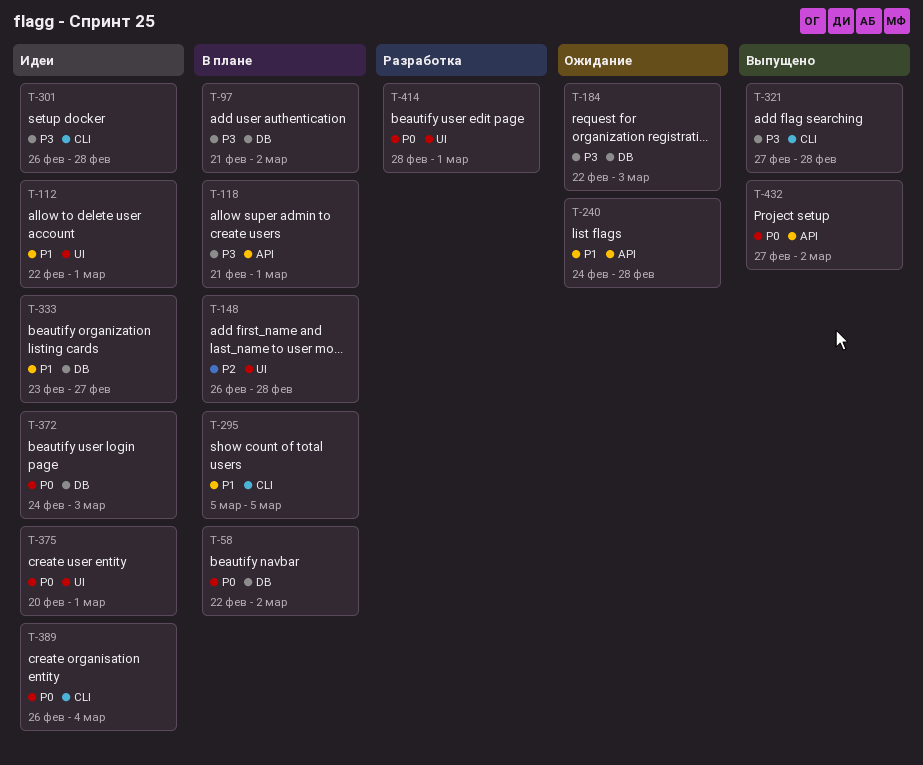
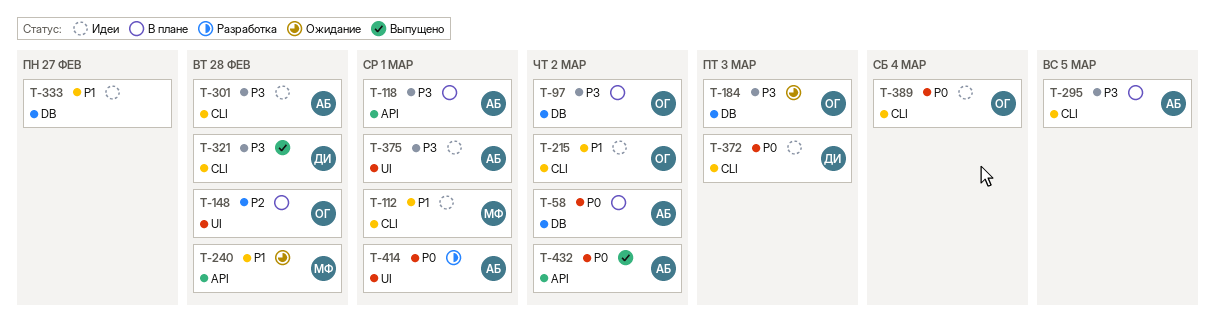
T-112, label: UI -> CLI
T-215: none -> present
T-295, priority: P1 -> P3
T-372, label: DB -> CLI
T-375, priority: P0 -> P3

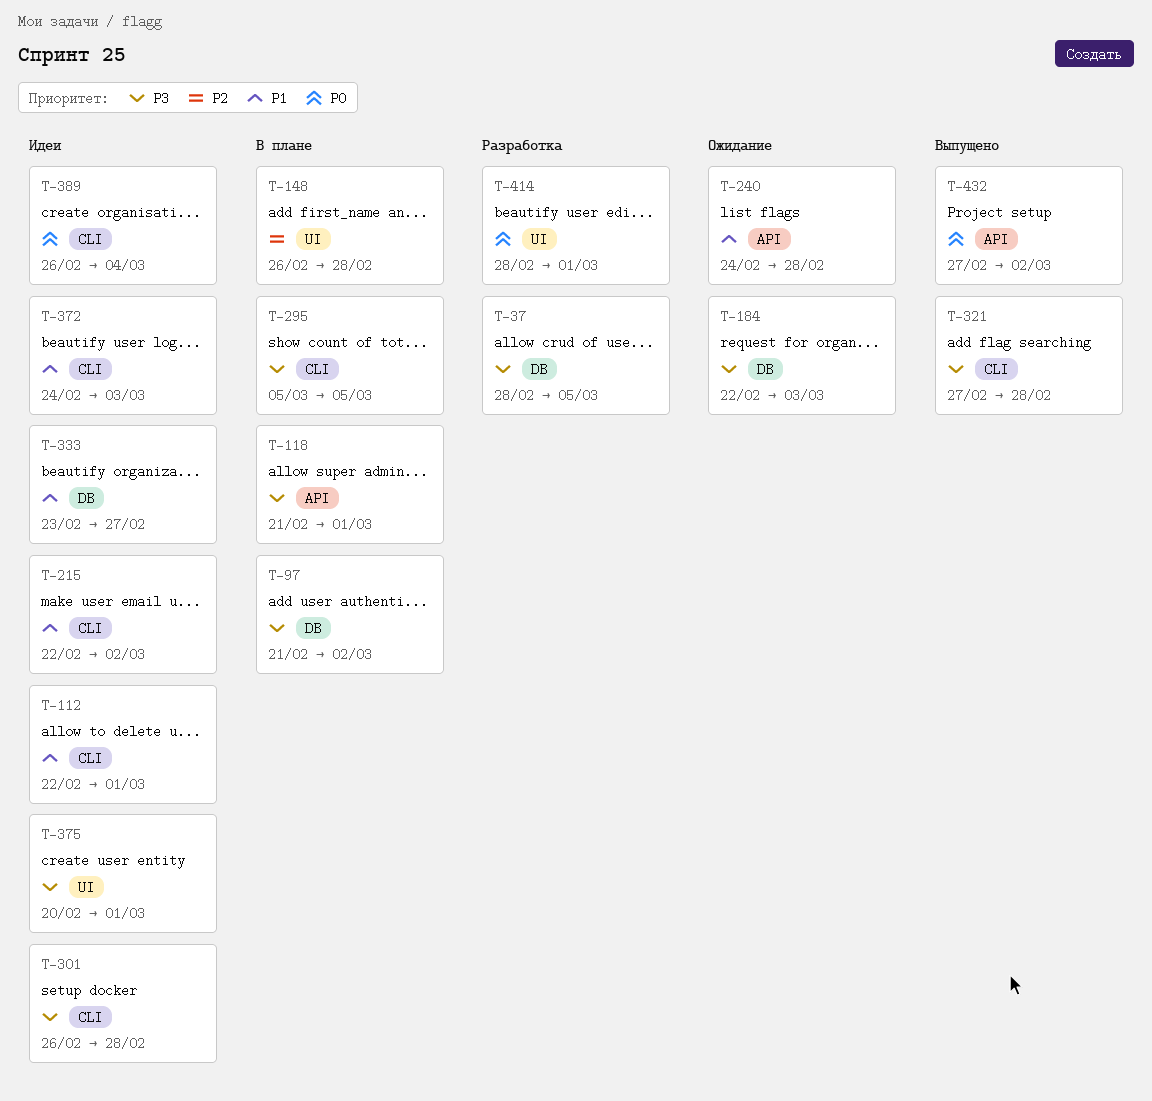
T-37: none -> present
T-58: present -> none
T-372, priority: P0 -> P1

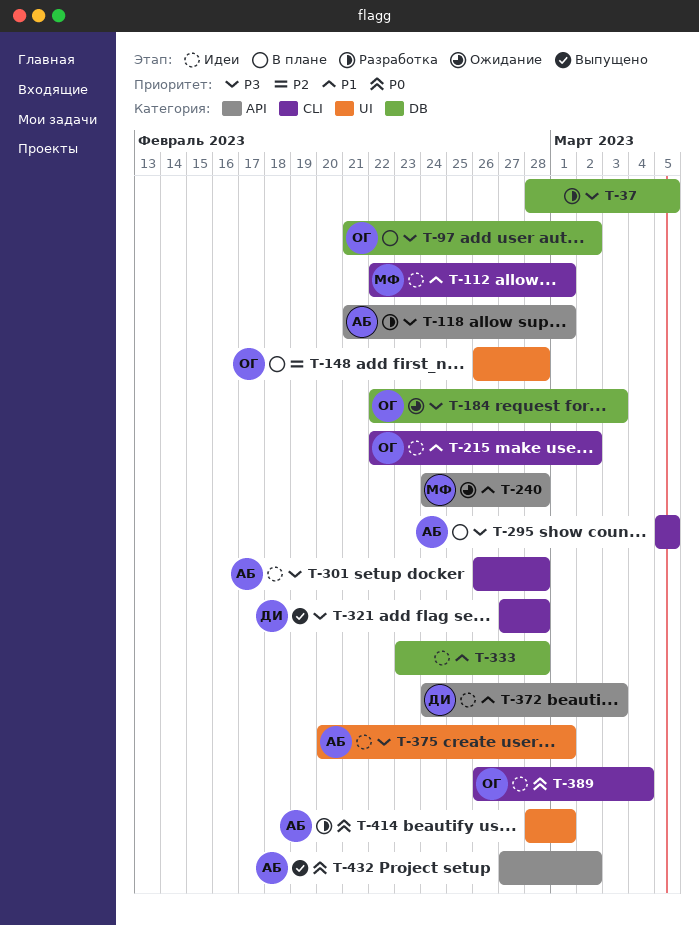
T-118, status: В плане -> Разработка
T-333, due: Feb 27 -> Feb 28
T-372, label: CLI -> API

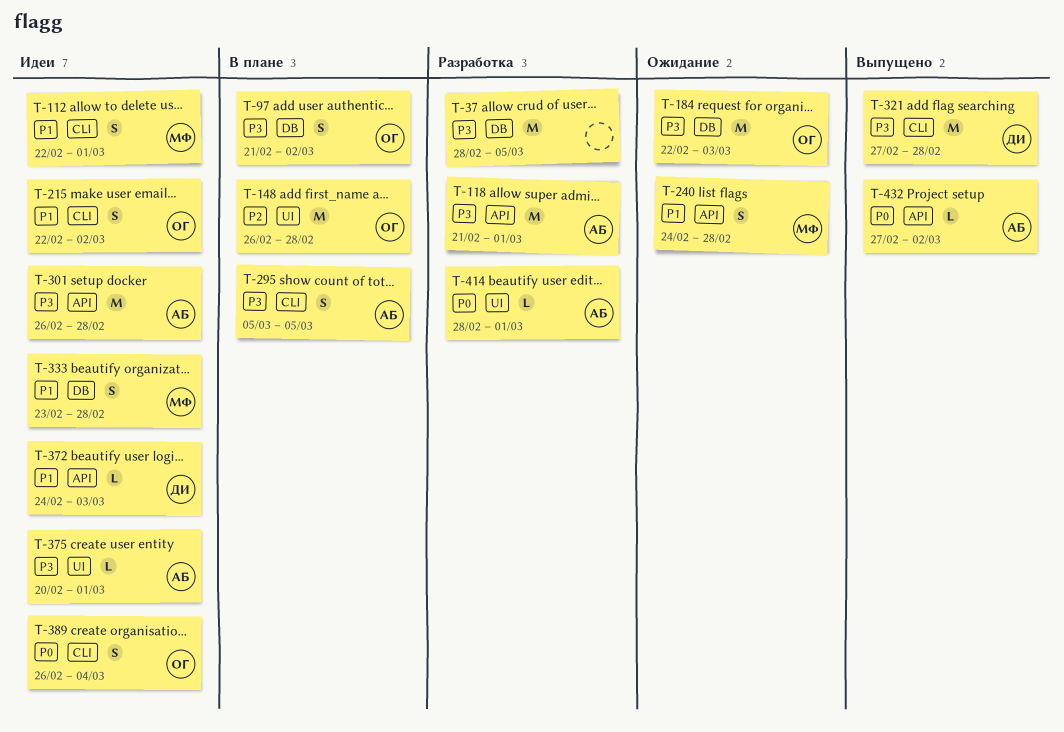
T-301, label: CLI -> API
T-333, owner: none -> МФ

